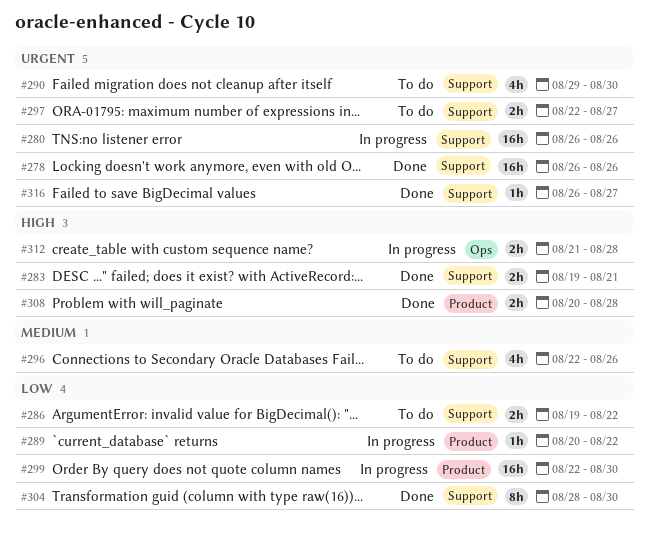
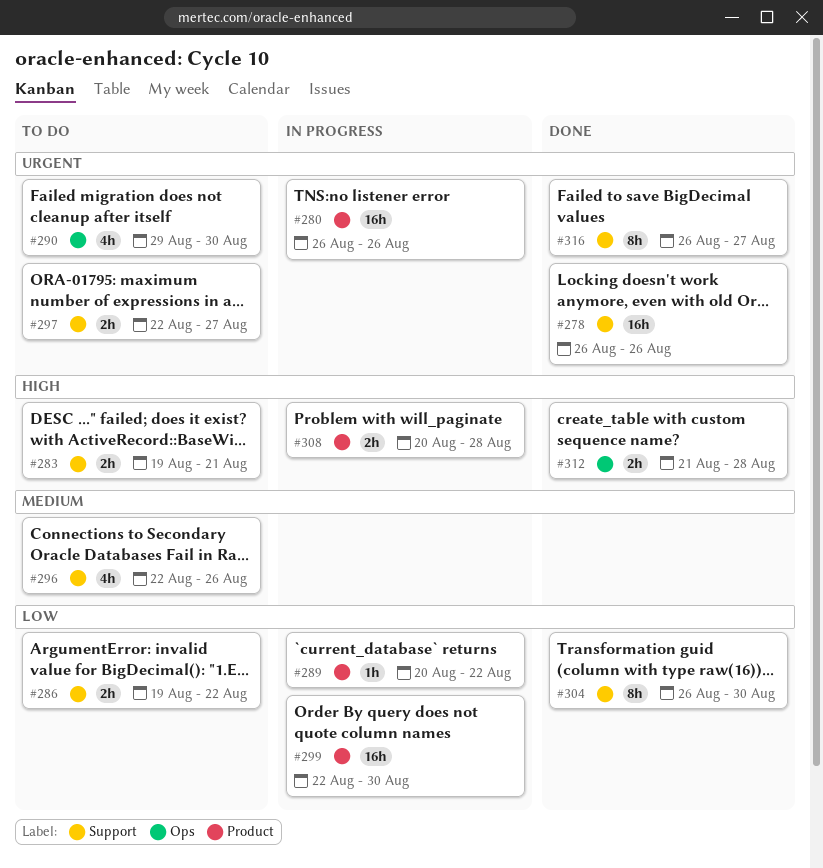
#280, label: Support -> Product
#283, status: Done -> To do
#290, label: Support -> Ops
#304, start: Aug 28 -> Aug 26
#308, status: Done -> In progress
#312, status: In progress -> Done
#316, estimate: 1h -> 8h

